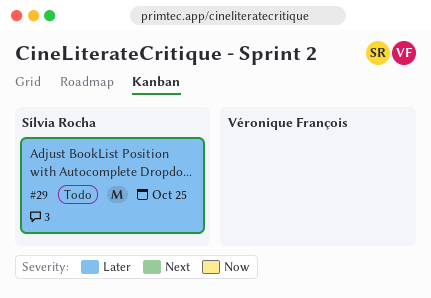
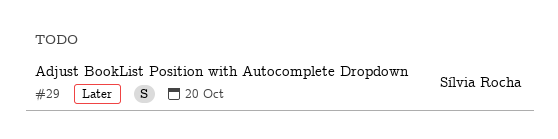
#29, estimate: M -> S
#29, due: Oct 25 -> Oct 20

